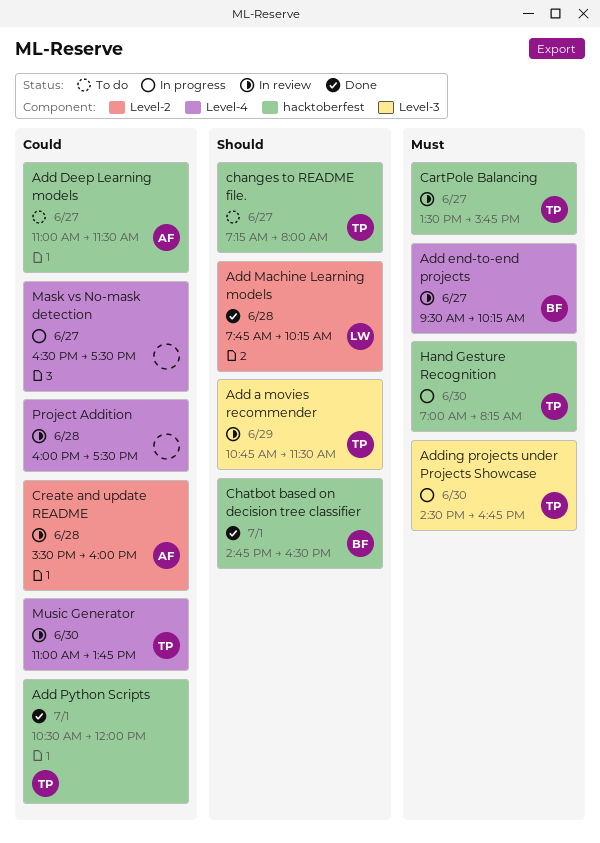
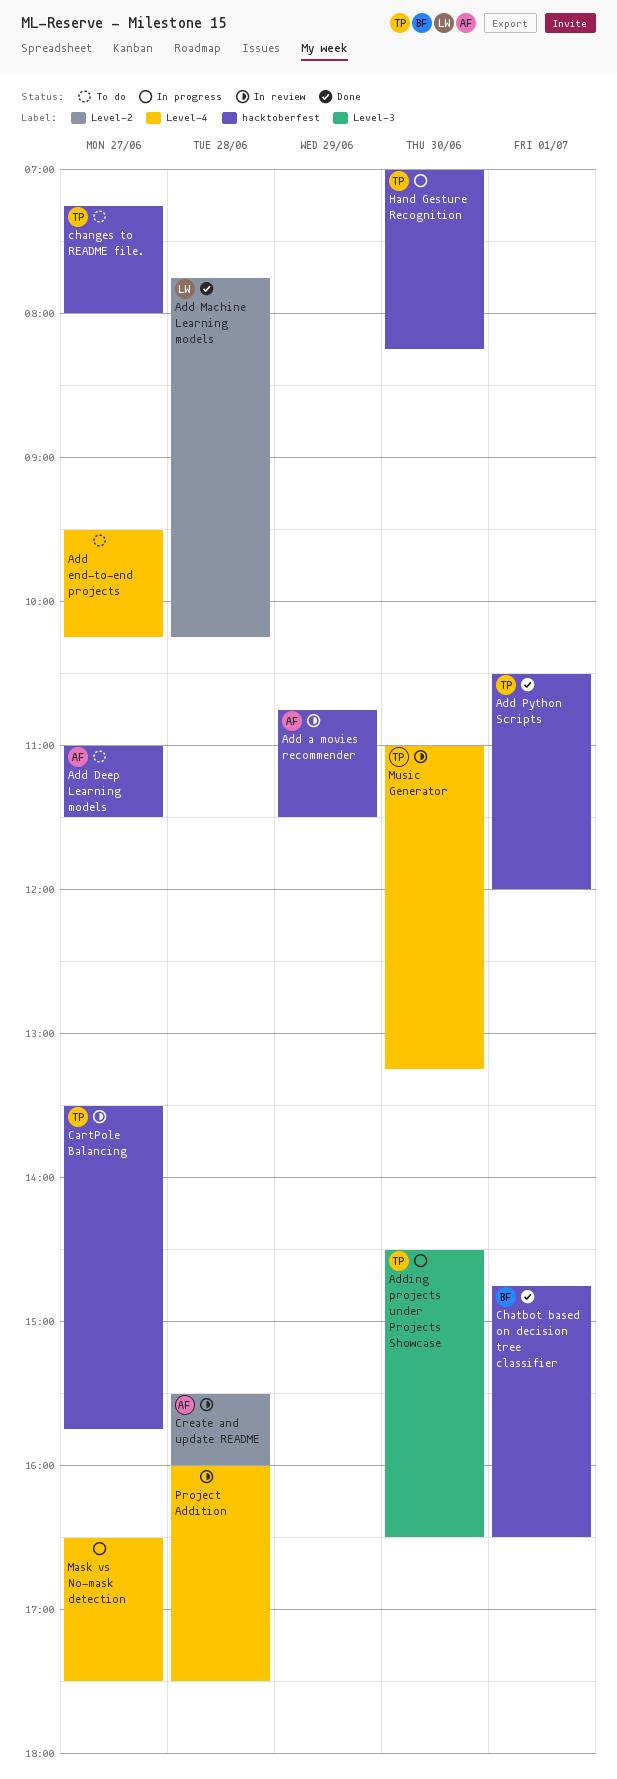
Add a movies recommender, owner: TP -> AF
Add a movies recommender, label: Level-3 -> hacktoberfest
Add end-to-end projects, status: In review -> To do
Add end-to-end projects, owner: BF -> none
Adding projects under Projects Showcase, ends: 16:45 -> 16:30
Music Generator, ends: 13:45 -> 13:15

